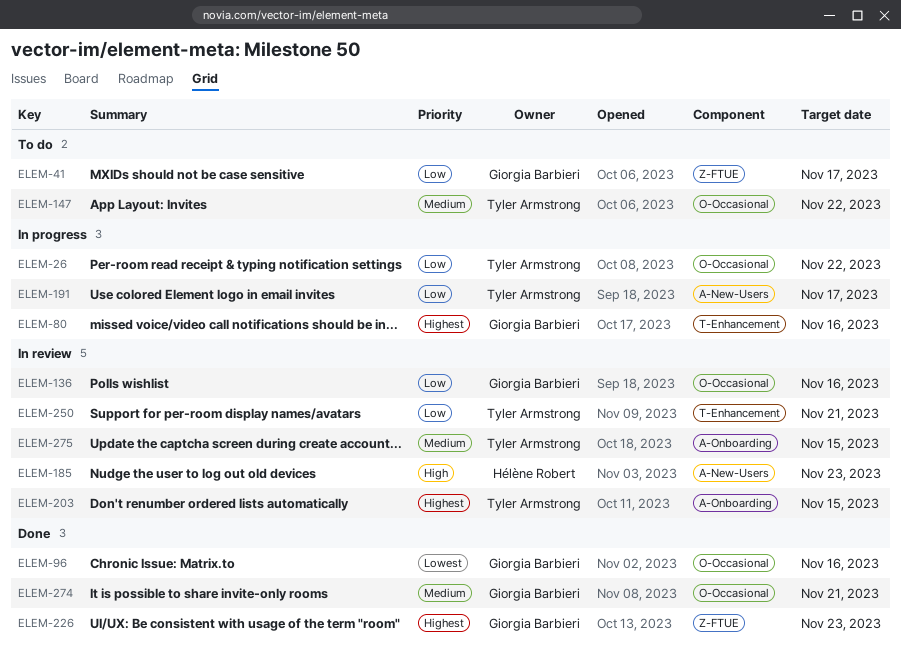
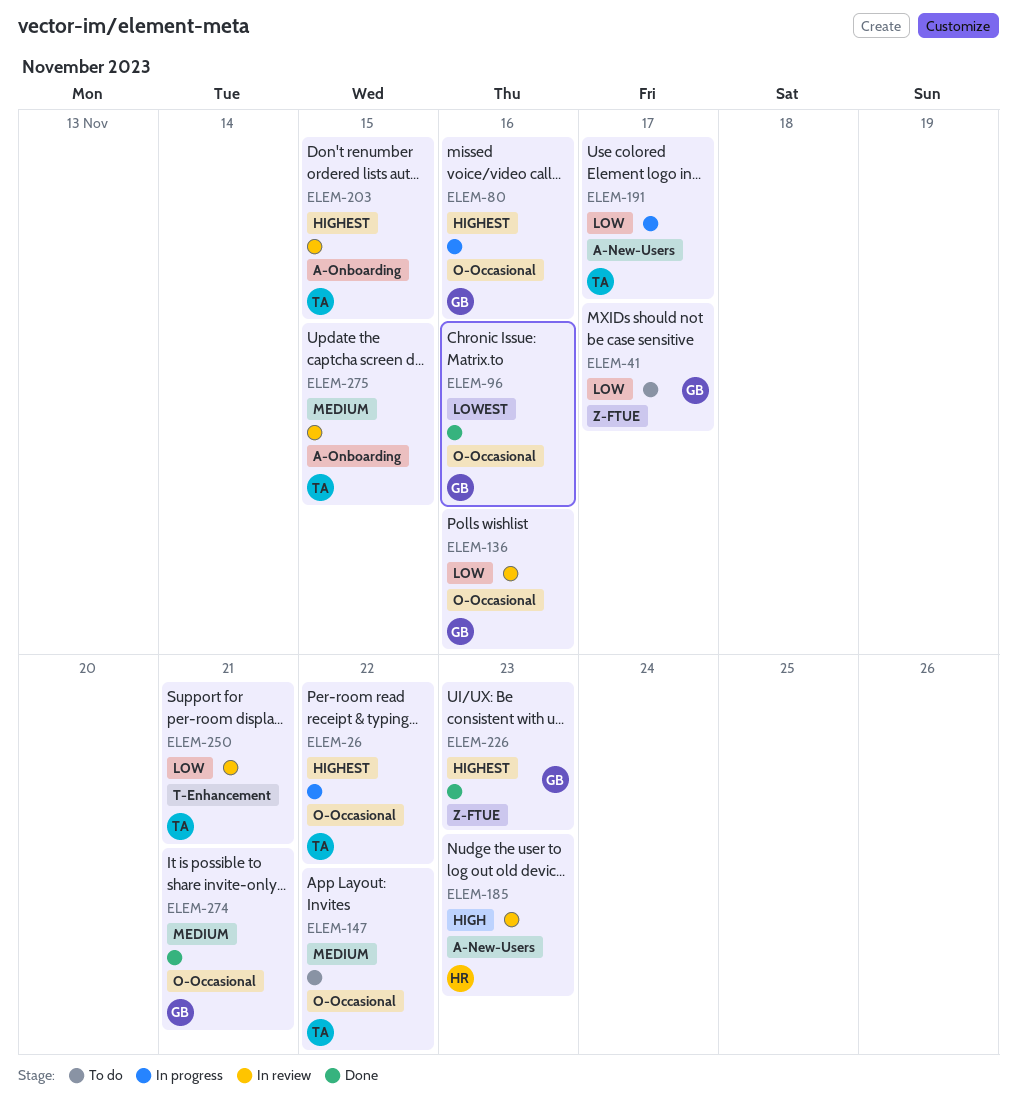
ELEM-26, priority: Low -> Highest
ELEM-80, label: T-Enhancement -> O-Occasional

